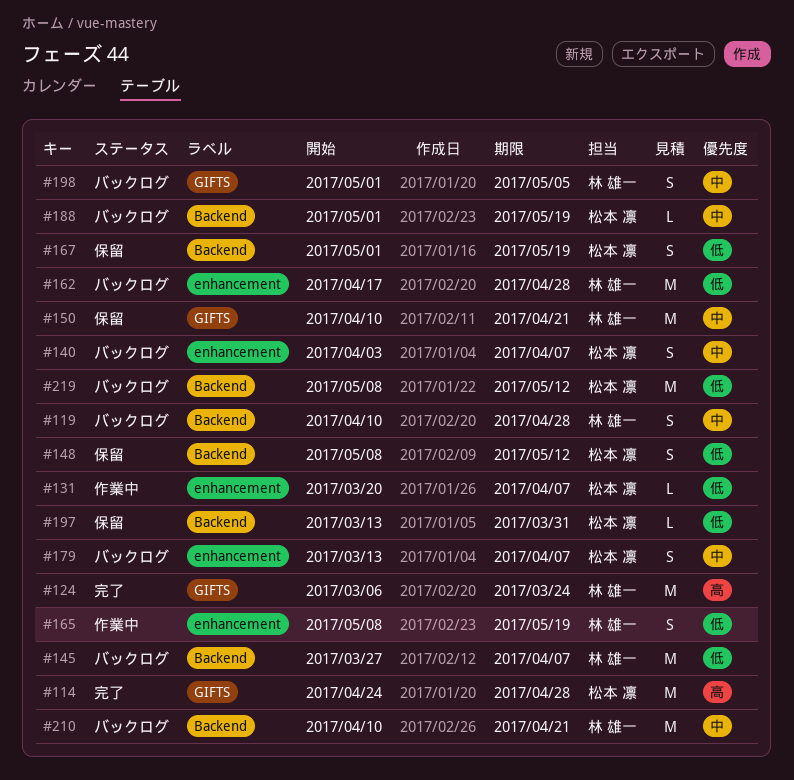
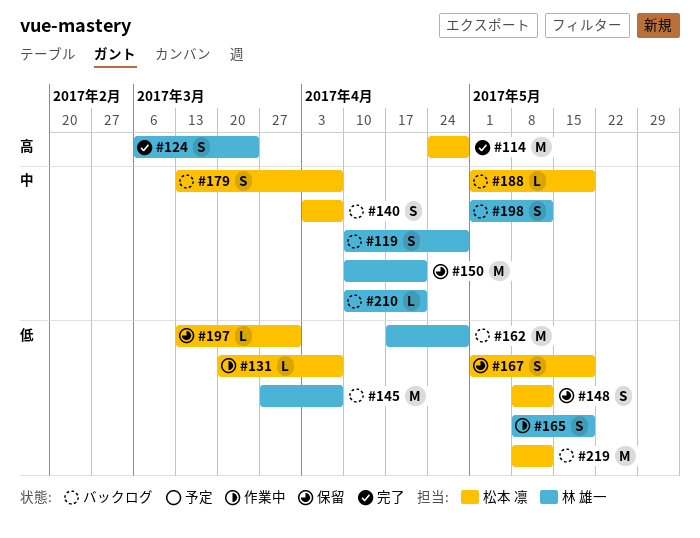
#124, estimate: M -> S
#198, due: May 5 -> May 12
#210, estimate: M -> L

